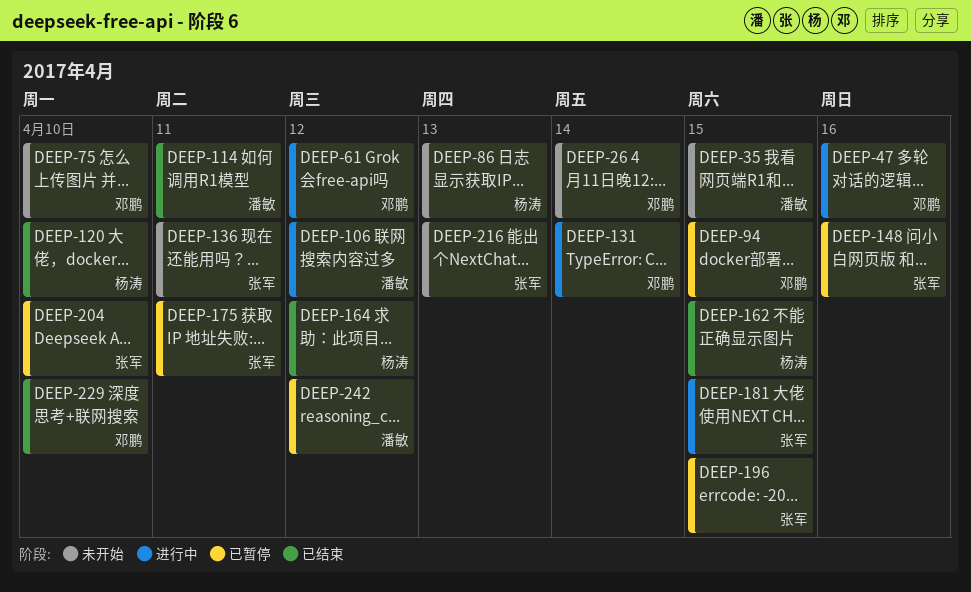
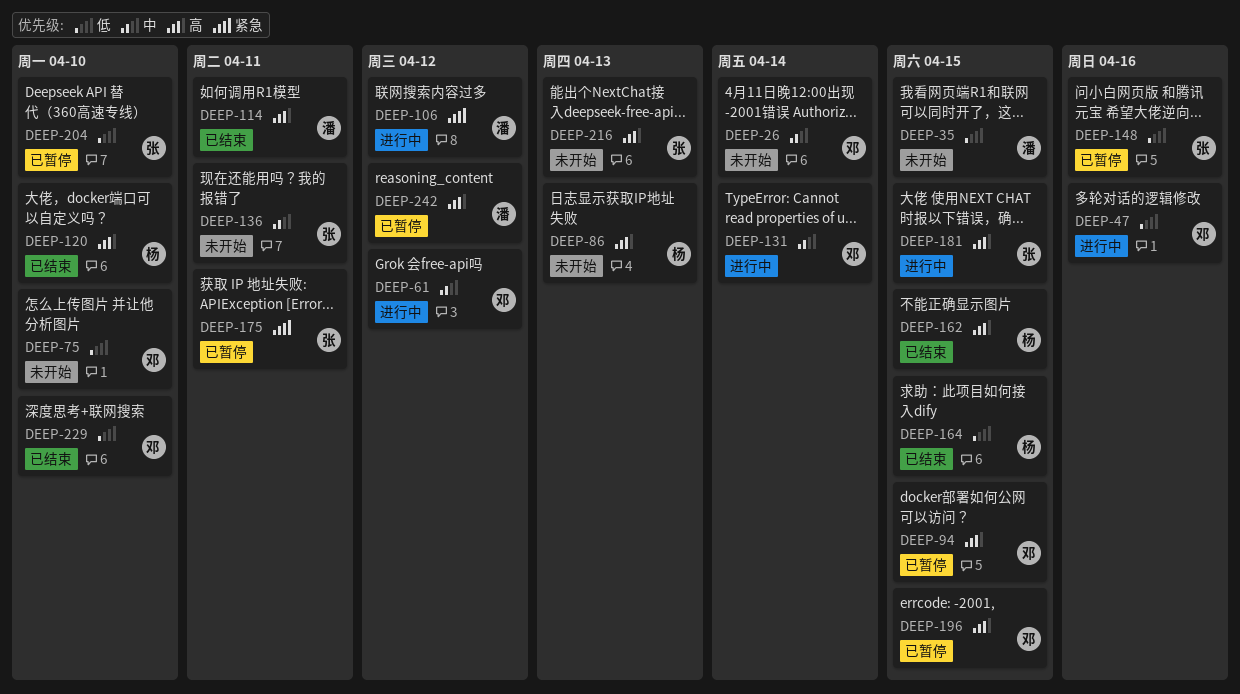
DEEP-164, due: Apr 12 -> Apr 15
DEEP-196, owner: 张军 -> 邓鹏

